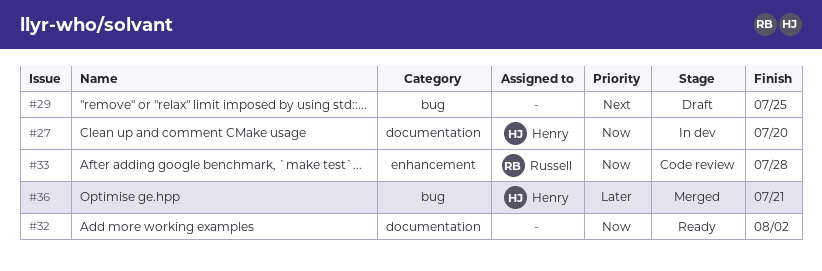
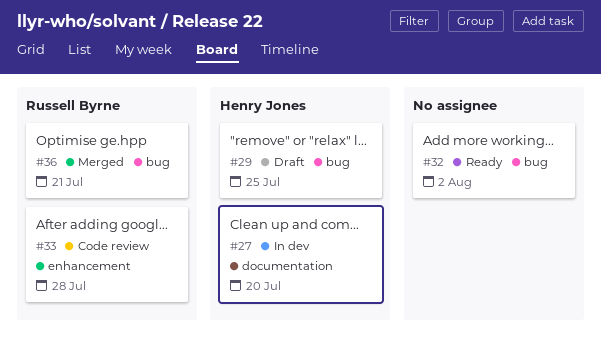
#29, owner: none -> Henry Jones
#32, label: documentation -> bug
#36, owner: Henry Jones -> Russell Byrne

